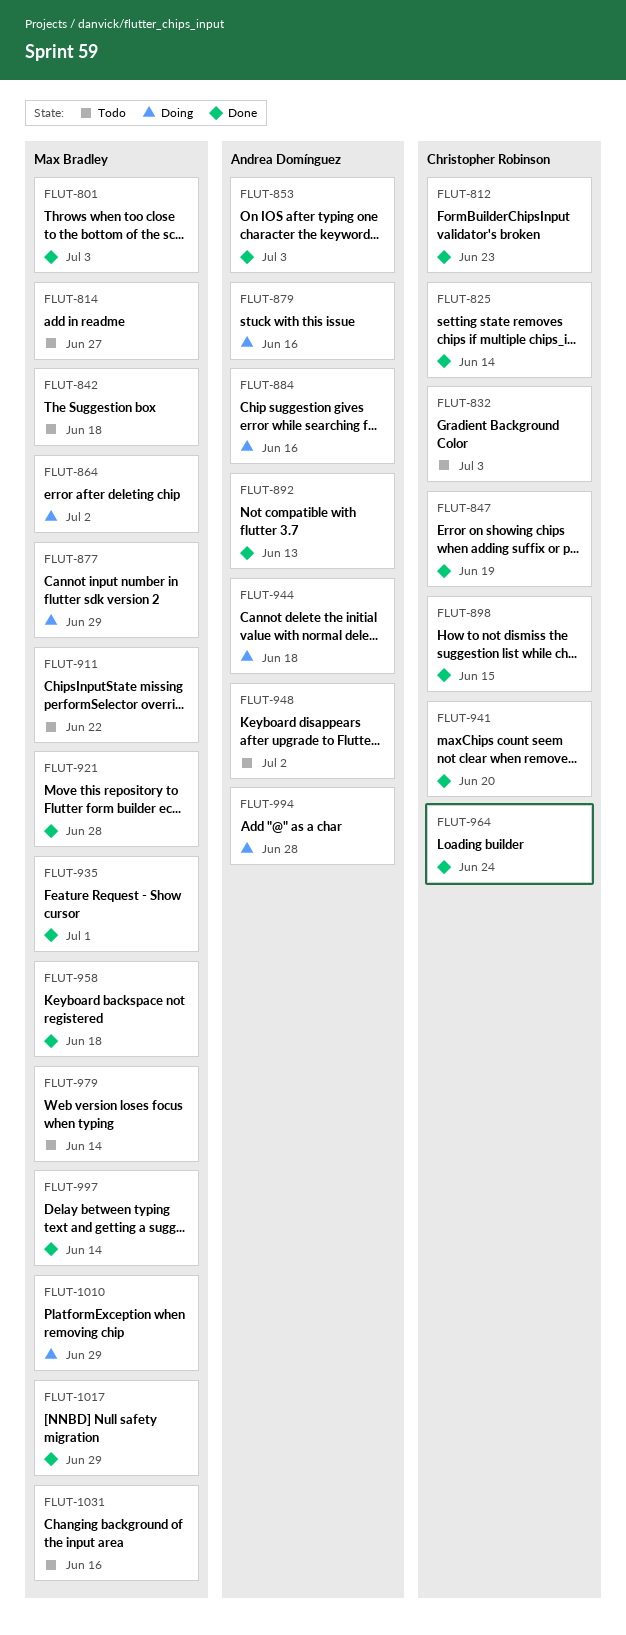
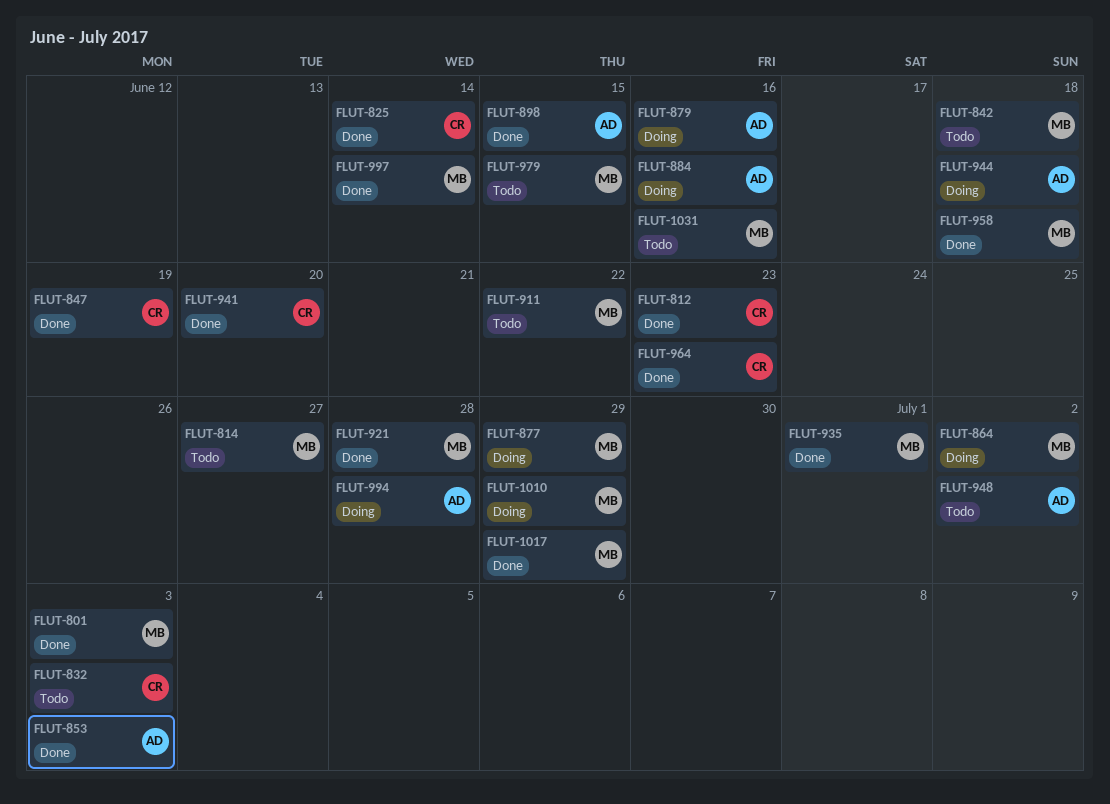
FLUT-892: present -> none
FLUT-898, owner: Christopher Robinson -> Andrea Domínguez
FLUT-964, due: Jun 24 -> Jun 23
FLUT-979, due: Jun 14 -> Jun 15

